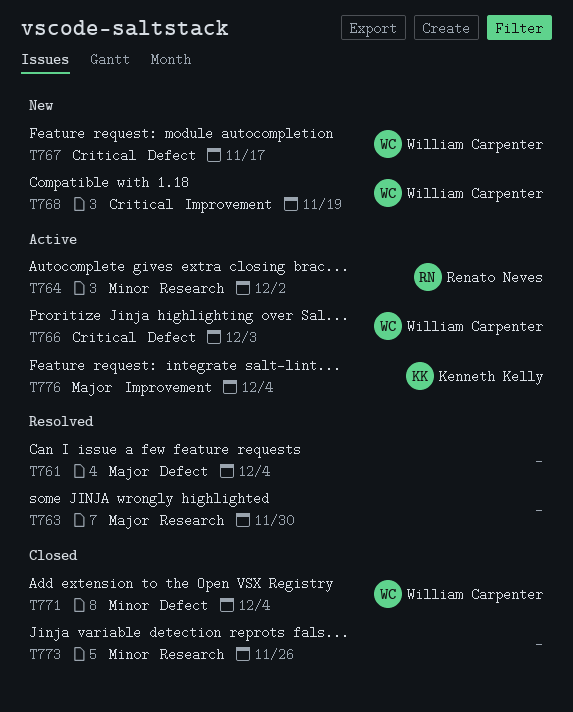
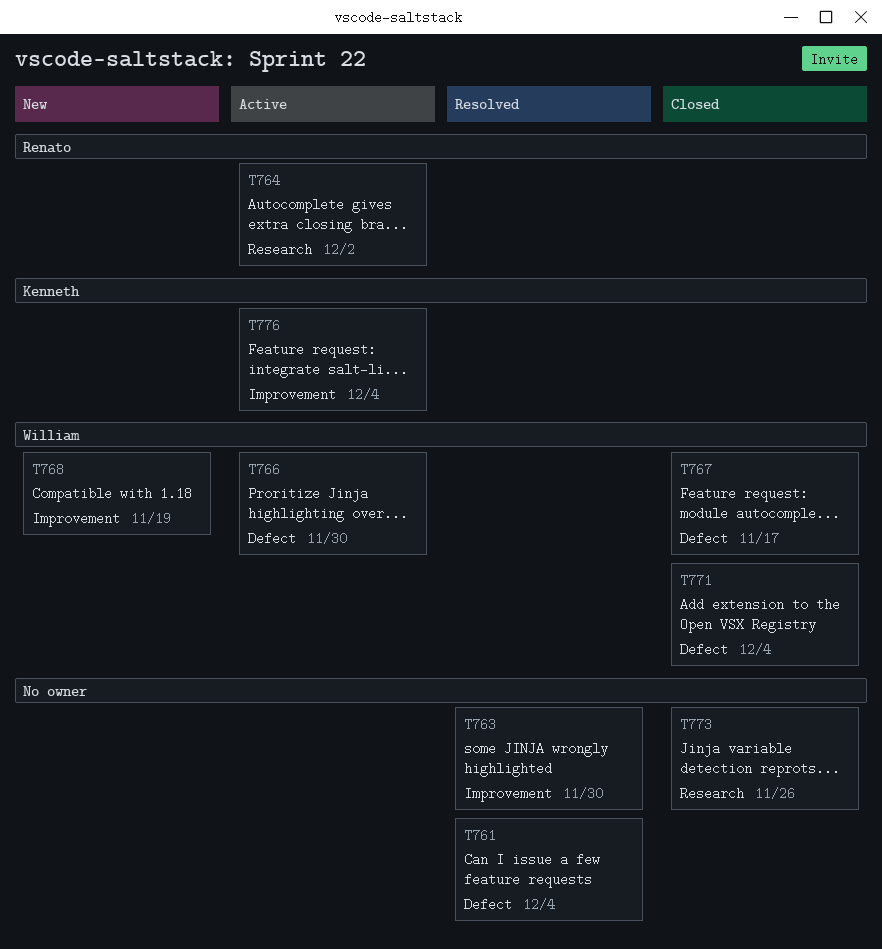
T763, label: Research -> Improvement
T766, due: Dec 3 -> Nov 30
T767, status: New -> Closed

